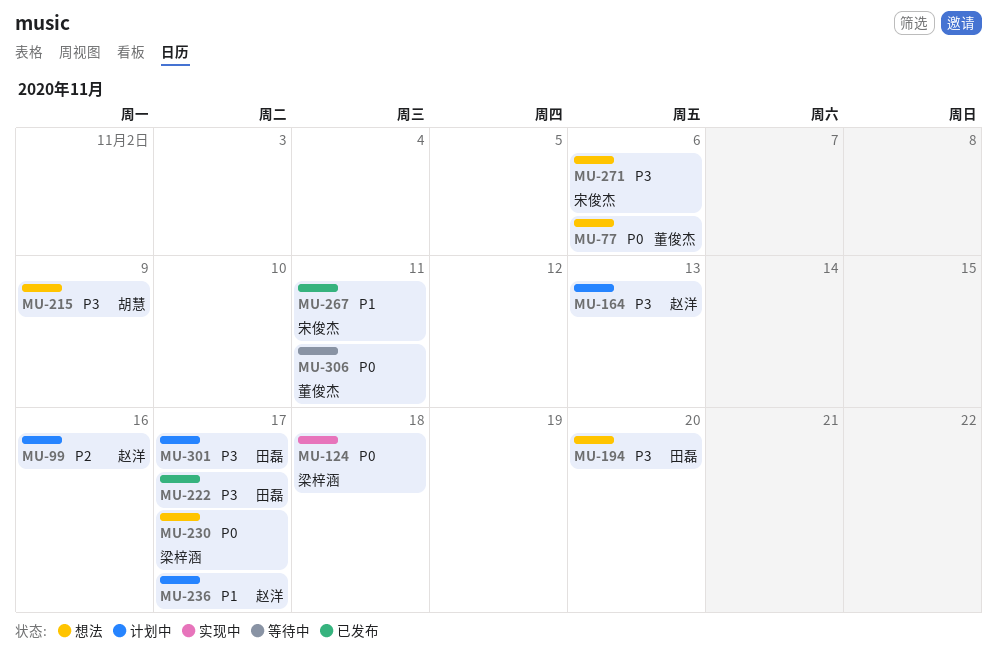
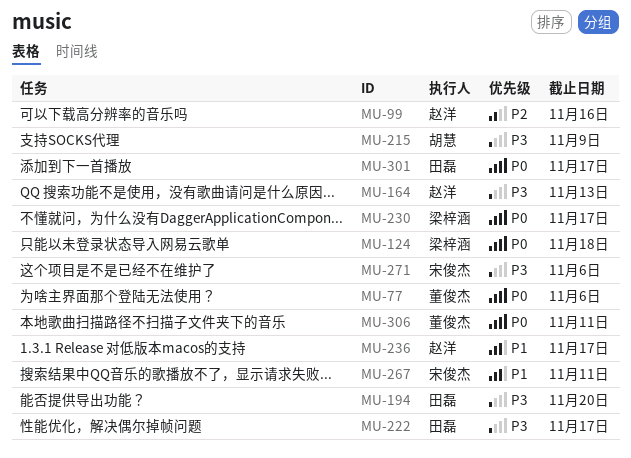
MU-301, priority: P3 -> P0

